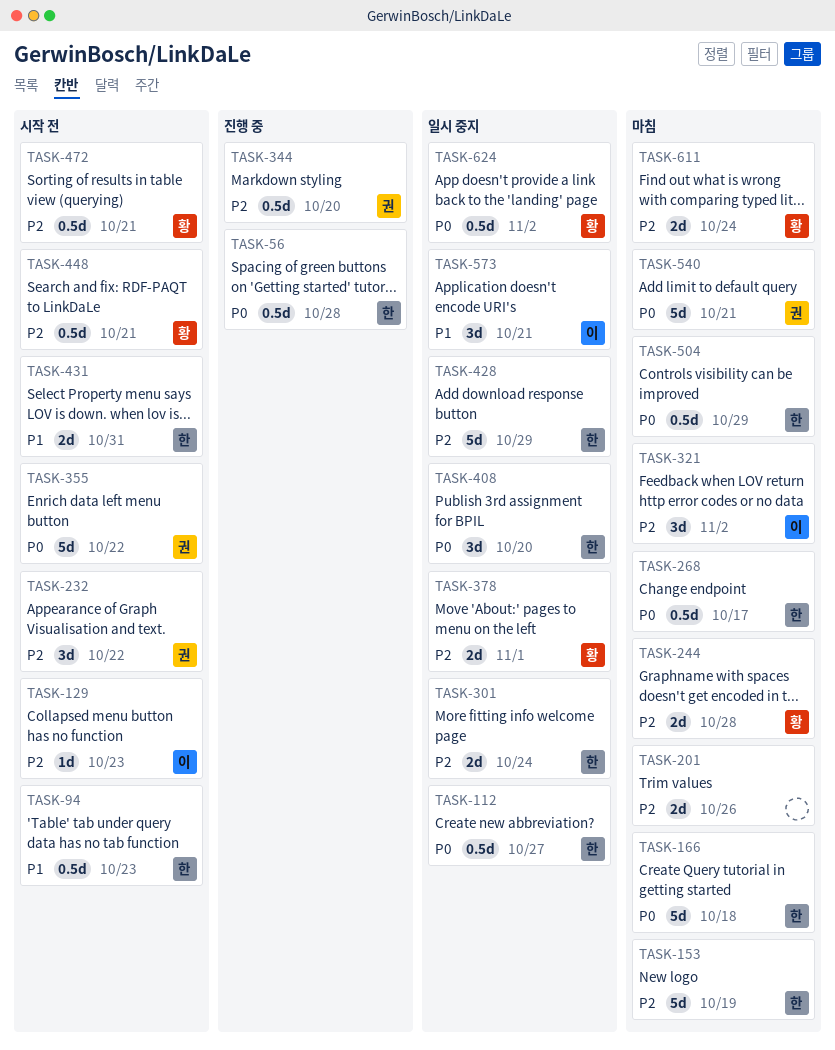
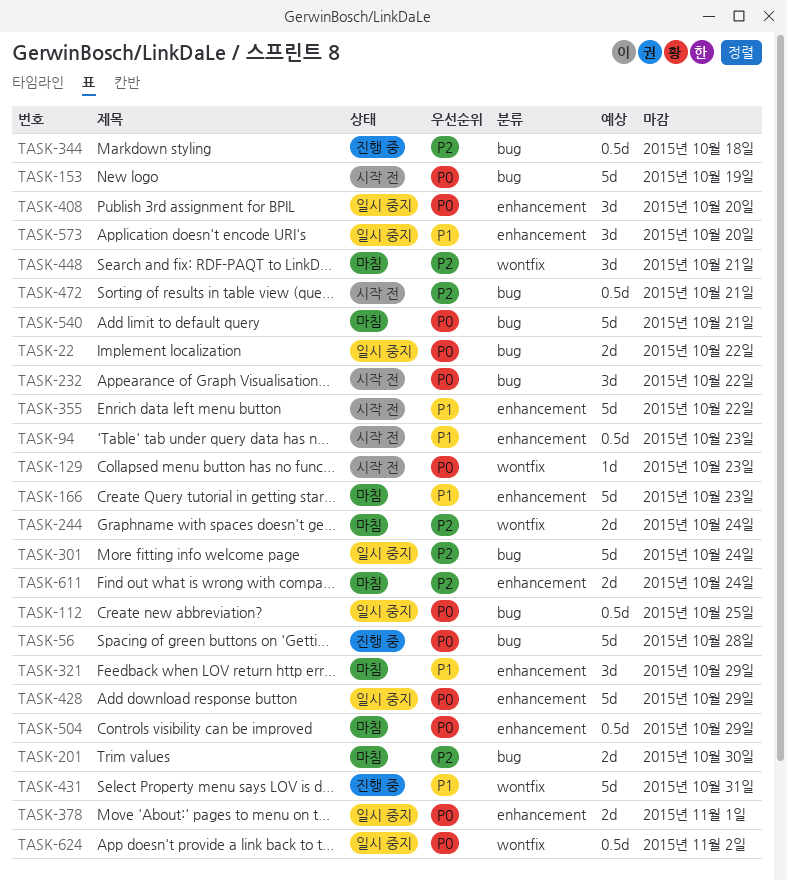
TASK-22: none -> present
TASK-56, estimate: 0.5d -> 5d
TASK-112, due: Oct 27 -> Oct 25
TASK-129, priority: P2 -> P0
TASK-153, status: 마침 -> 시작 전
TASK-153, priority: P2 -> P0
TASK-166, priority: P0 -> P1
TASK-166, due: Oct 18 -> Oct 23
TASK-201, due: Oct 26 -> Oct 30
TASK-232, priority: P2 -> P0
TASK-244, due: Oct 28 -> Oct 24
TASK-268: present -> none
TASK-301, estimate: 2d -> 5d
TASK-321, priority: P2 -> P1
TASK-321, due: Nov 2 -> Oct 29
TASK-344, due: Oct 20 -> Oct 18
TASK-355, priority: P0 -> P1
TASK-378, priority: P2 -> P0
TASK-428, priority: P2 -> P0
TASK-431, status: 시작 전 -> 진행 중
TASK-431, estimate: 2d -> 5d
TASK-448, status: 시작 전 -> 마침
TASK-448, estimate: 0.5d -> 3d
TASK-573, due: Oct 21 -> Oct 20

